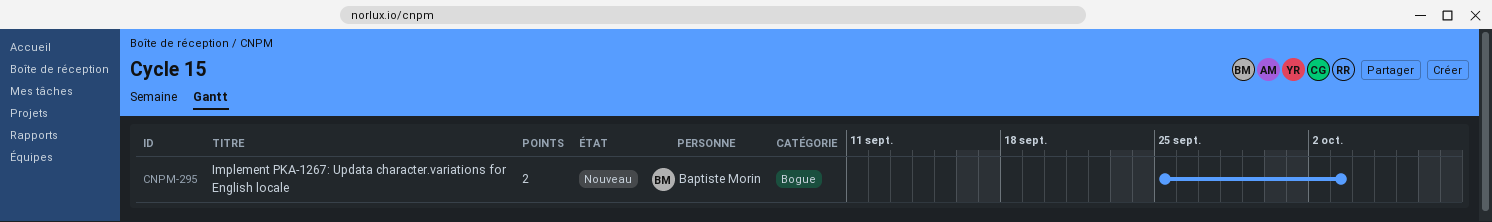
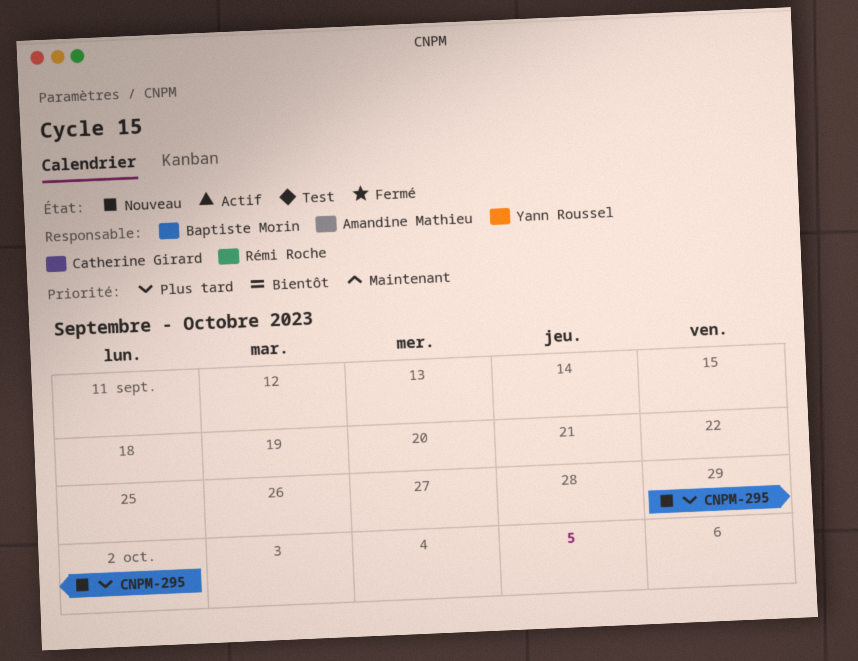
CNPM-295, start: Sep 25 -> Sep 29
CNPM-295, due: Oct 3 -> Oct 2

